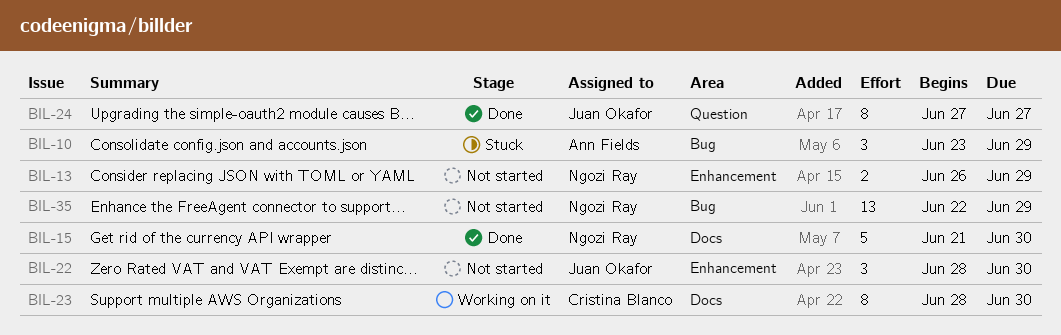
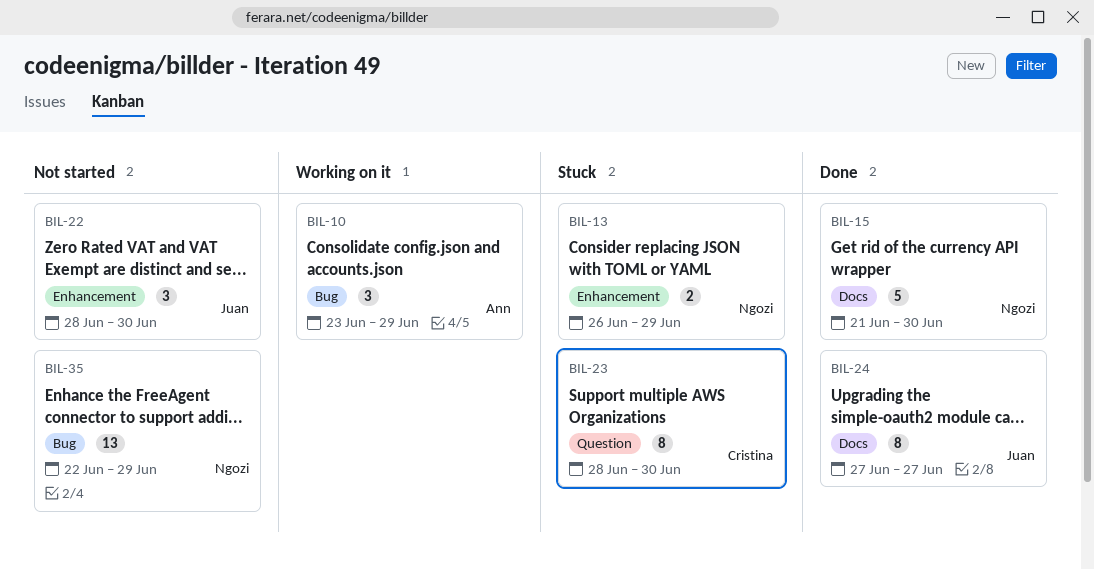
BIL-10, status: Stuck -> Working on it
BIL-13, status: Not started -> Stuck
BIL-23, status: Working on it -> Stuck
BIL-23, label: Docs -> Question
BIL-24, label: Question -> Docs

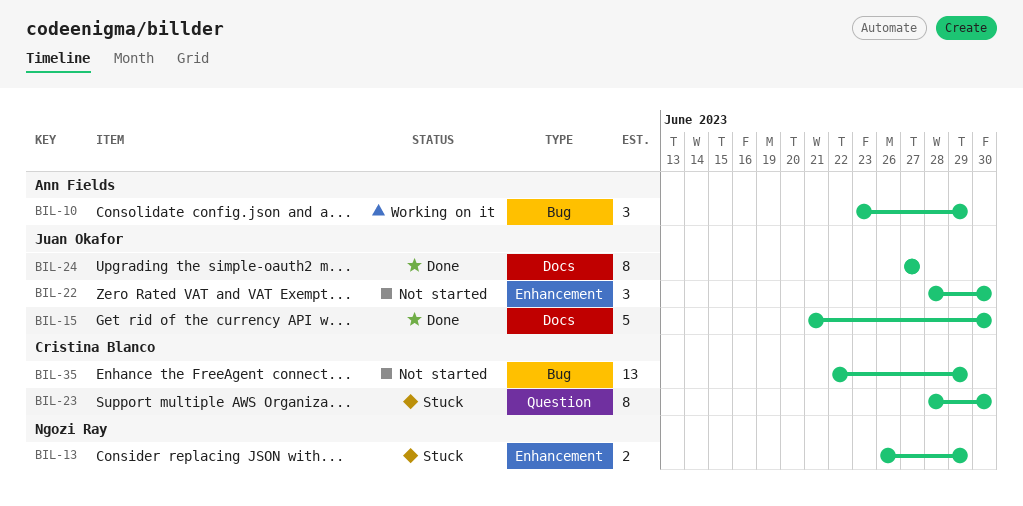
BIL-15, owner: Ngozi Ray -> Juan Okafor
BIL-35, owner: Ngozi Ray -> Cristina Blanco

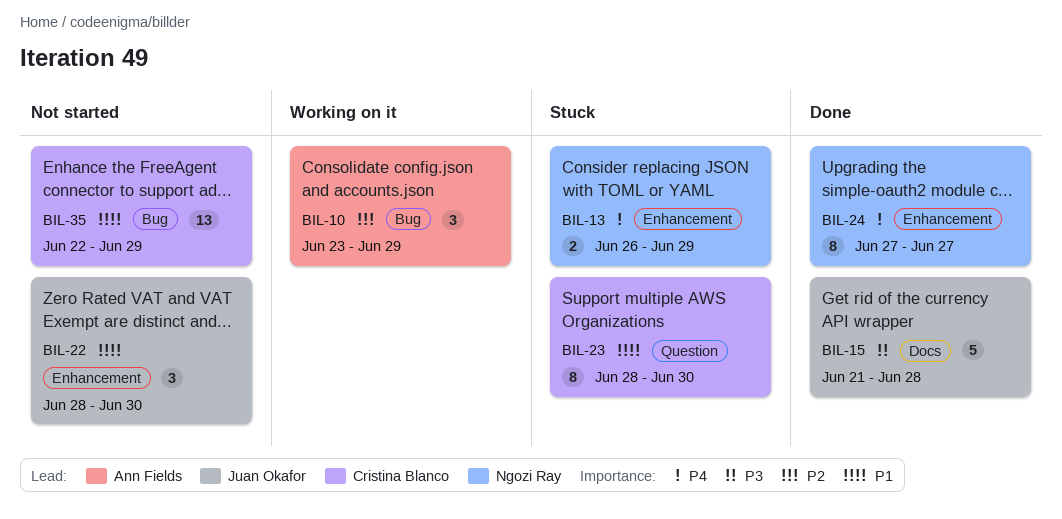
BIL-15, due: Jun 30 -> Jun 28
BIL-24, owner: Juan Okafor -> Ngozi Ray
BIL-24, label: Docs -> Enhancement

